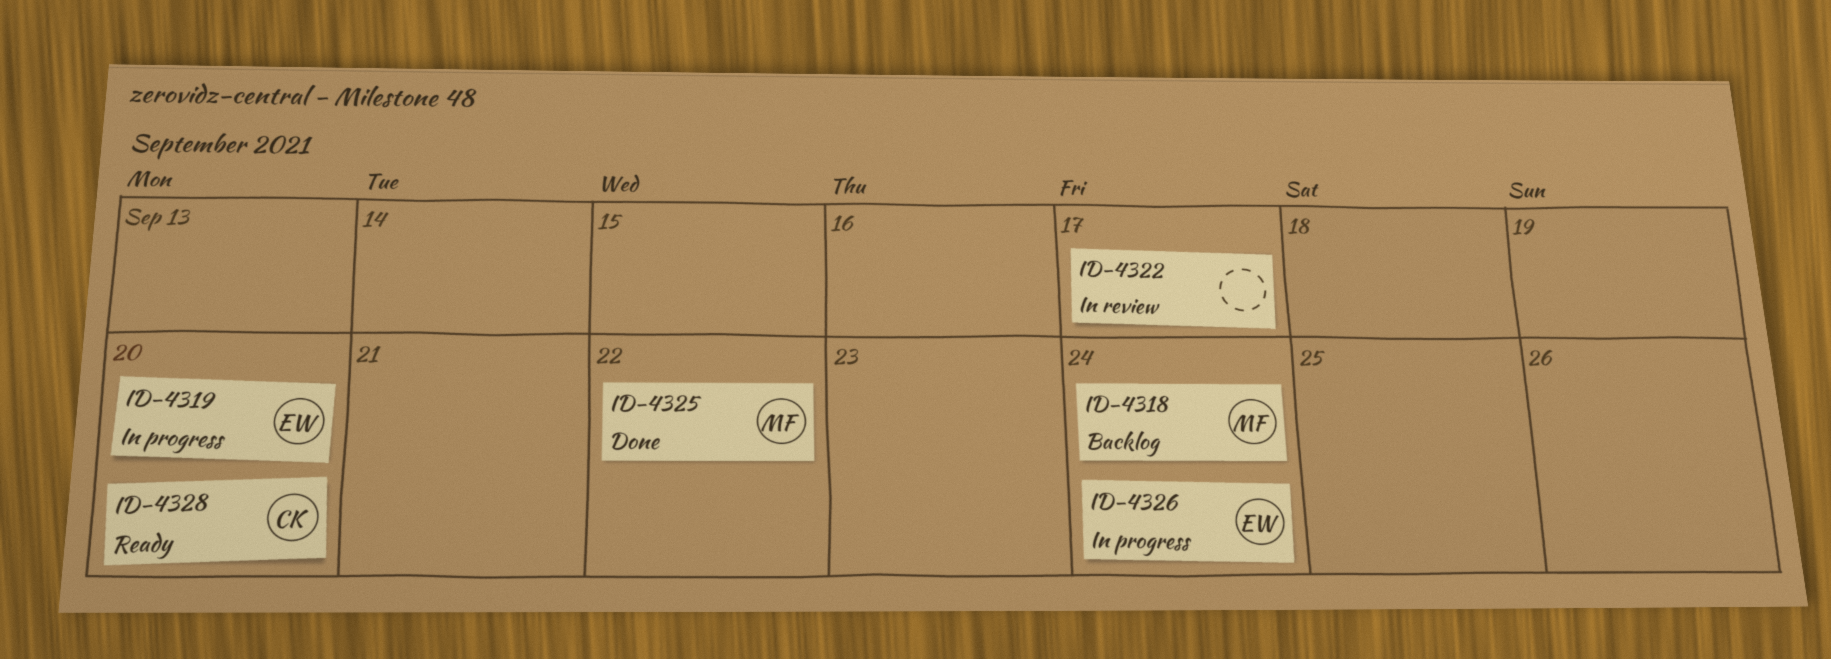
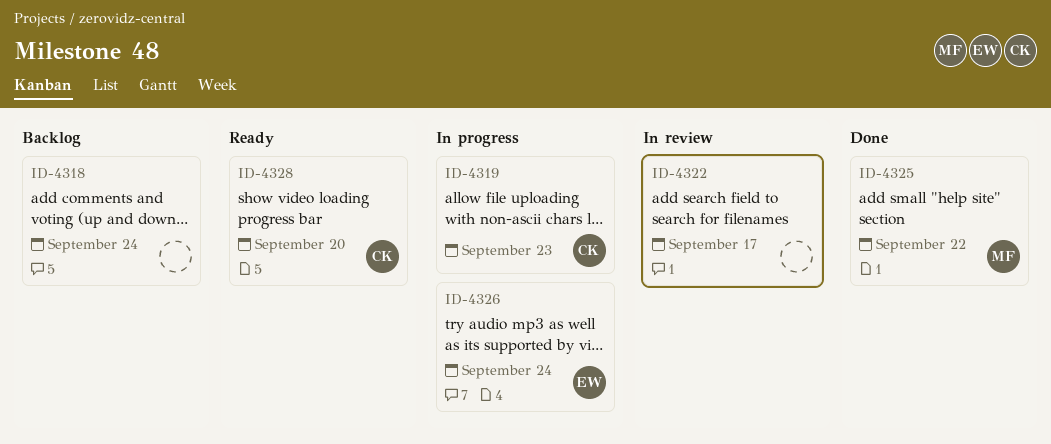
ID-4318, owner: MF -> none
ID-4319, owner: EW -> CK
ID-4319, due: Sep 20 -> Sep 23

